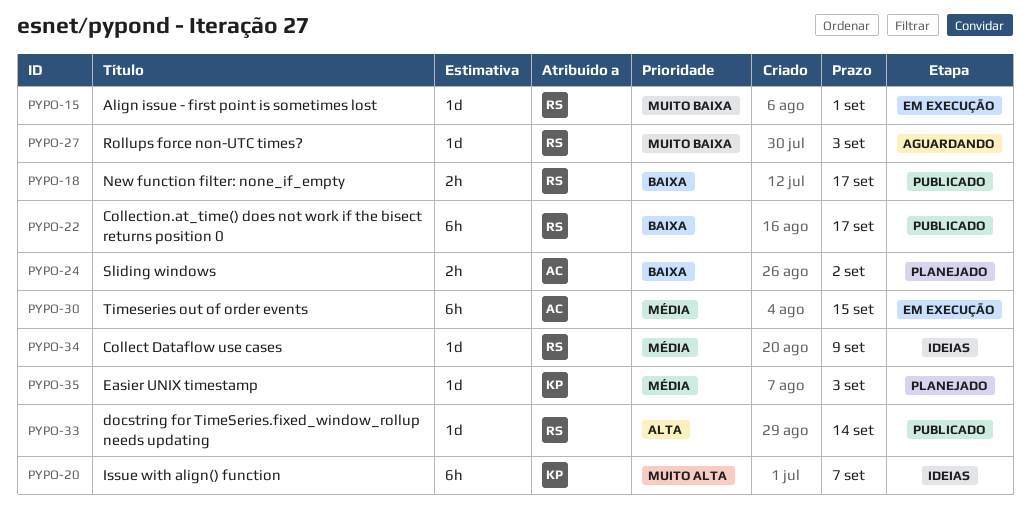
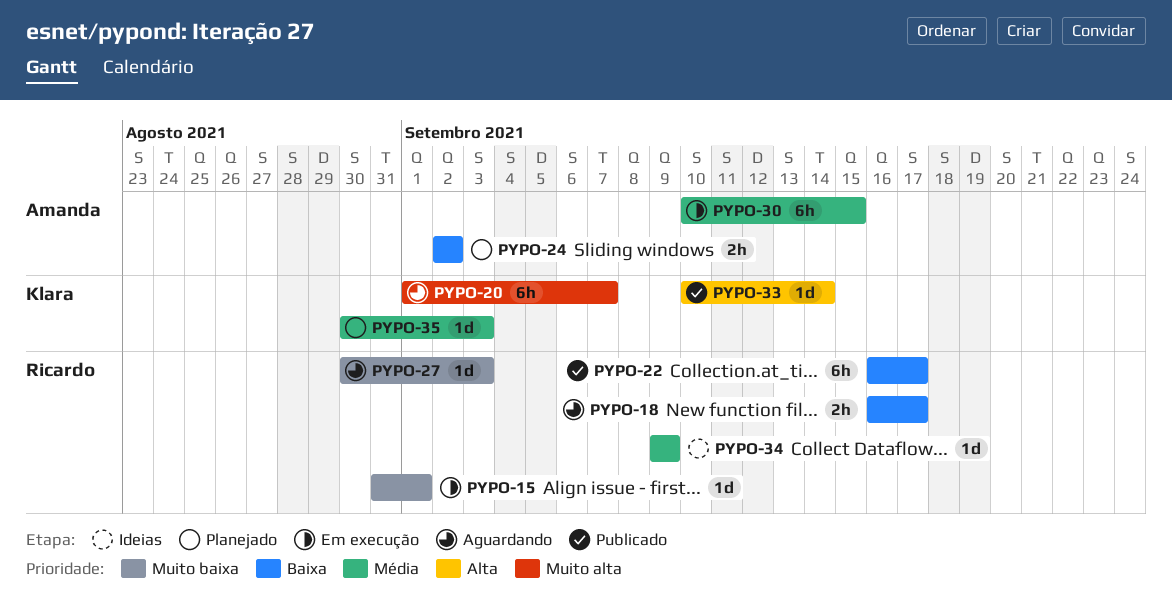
PYPO-18, status: Publicado -> Aguardando
PYPO-20, status: Ideias -> Aguardando
PYPO-33, owner: Ricardo -> Klara

